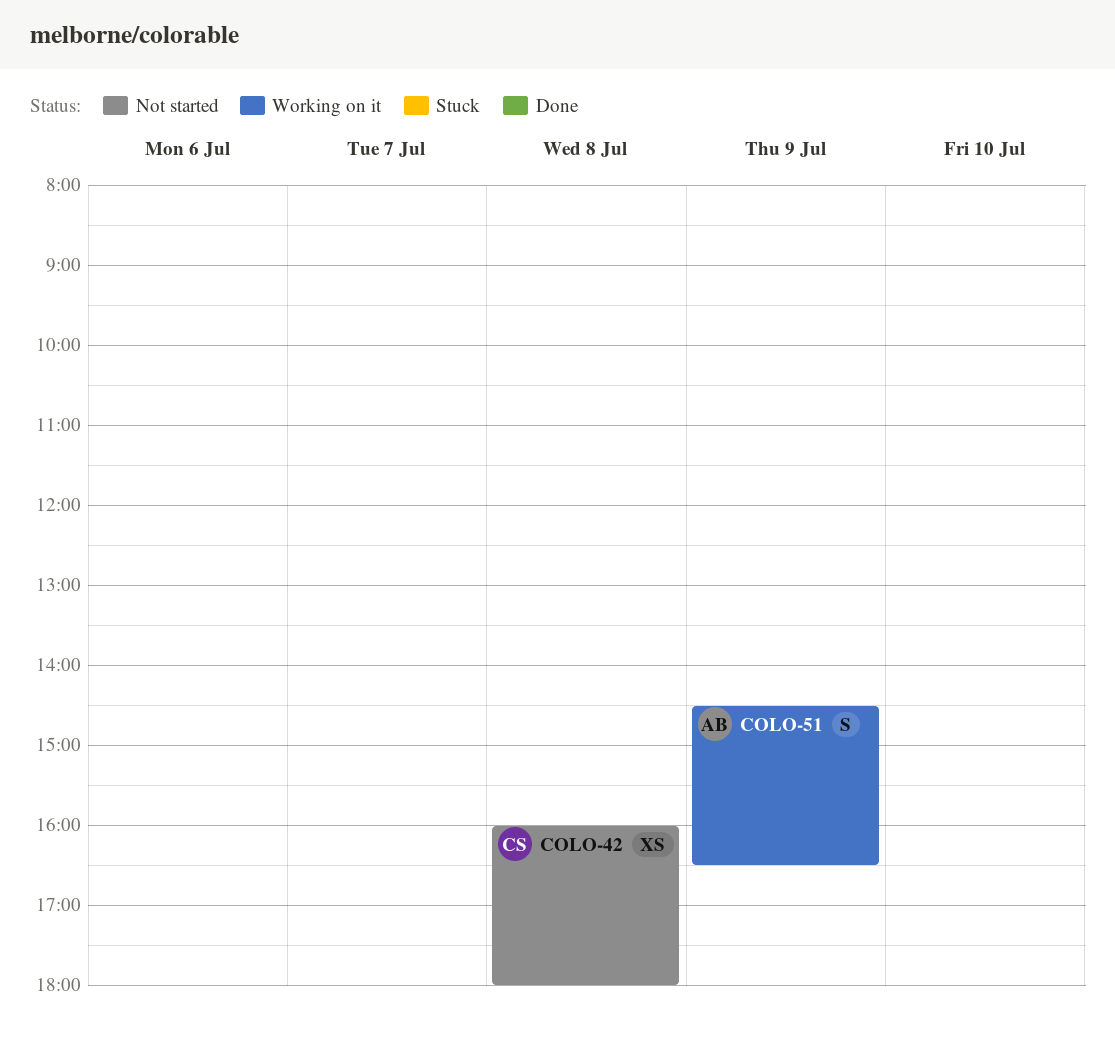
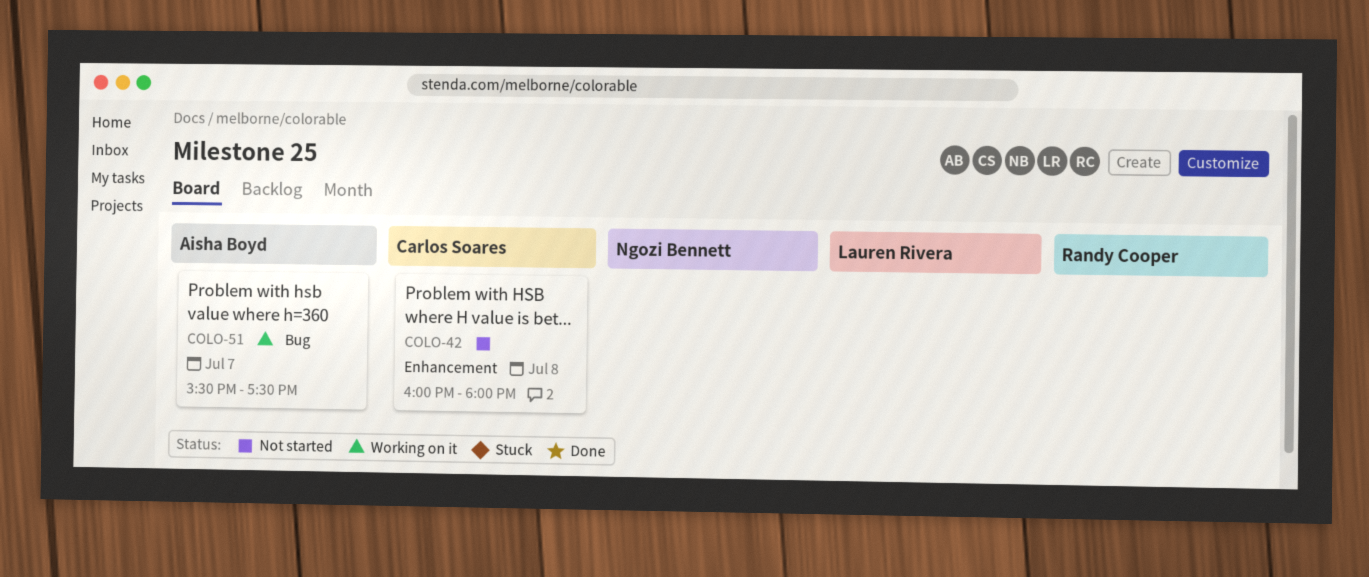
COLO-51, day: Jul 9 -> Jul 7
COLO-51, begins: 14:30 -> 15:30
COLO-51, ends: 16:30 -> 17:30

